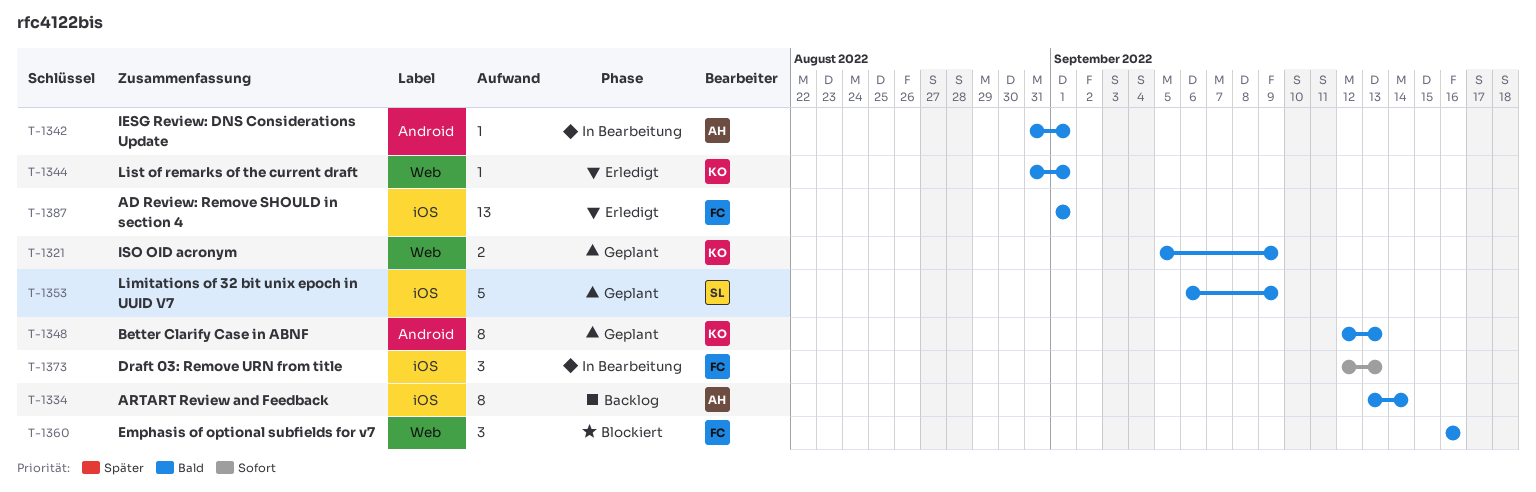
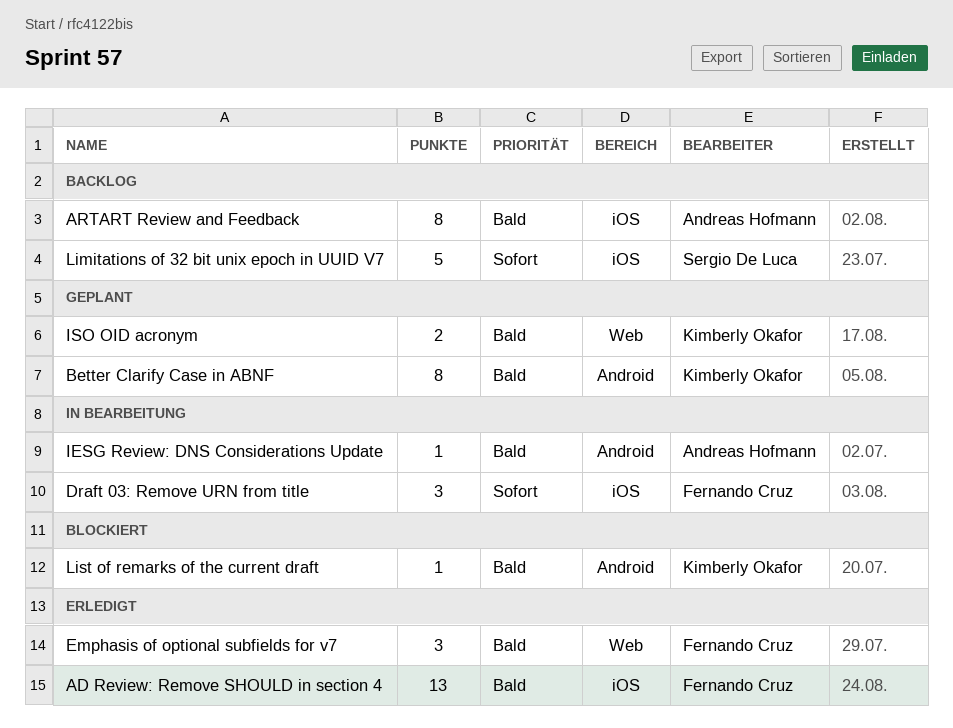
Emphasis of optional subfields for v7, status: Blockiert -> Erledigt
Limitations of 32 bit unix epoch in UUID V7, status: Geplant -> Backlog
Limitations of 32 bit unix epoch in UUID V7, priority: Bald -> Sofort
List of remarks of the current draft, status: Erledigt -> Blockiert
List of remarks of the current draft, label: Web -> Android

